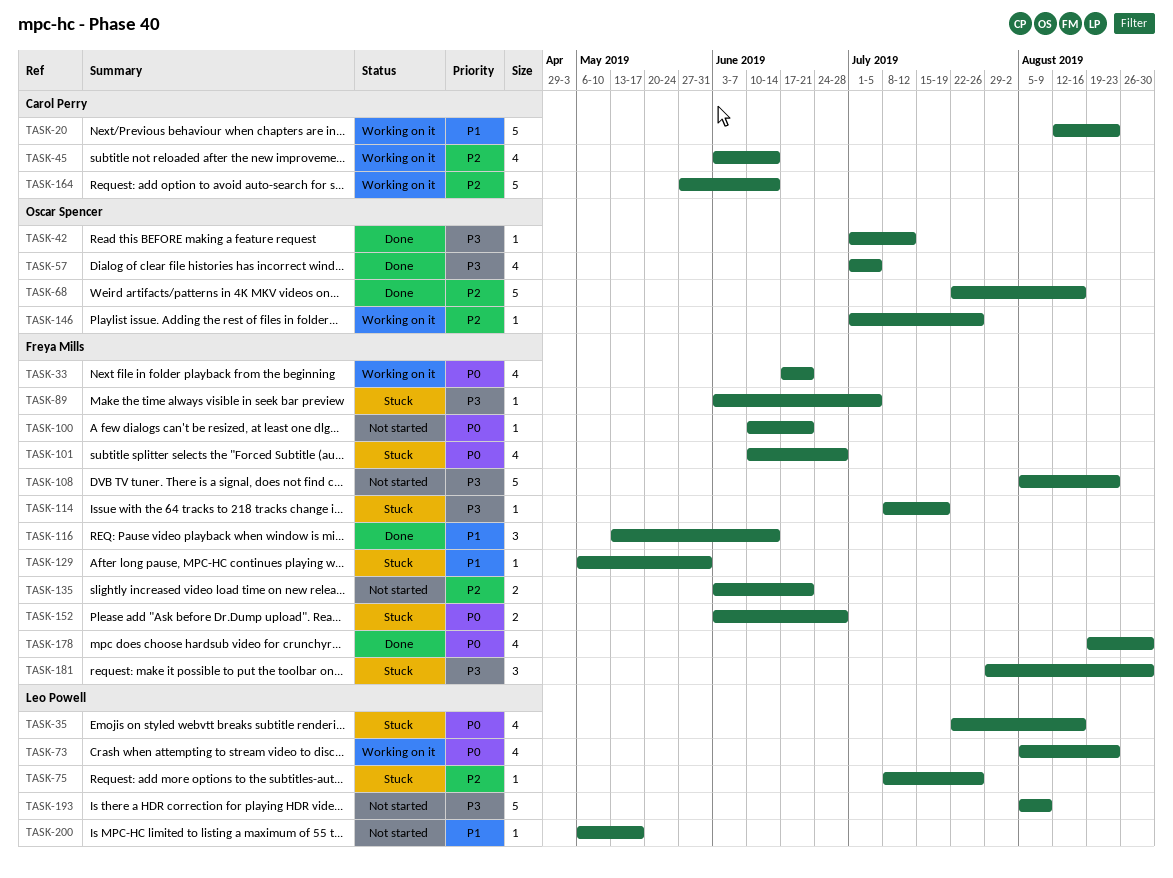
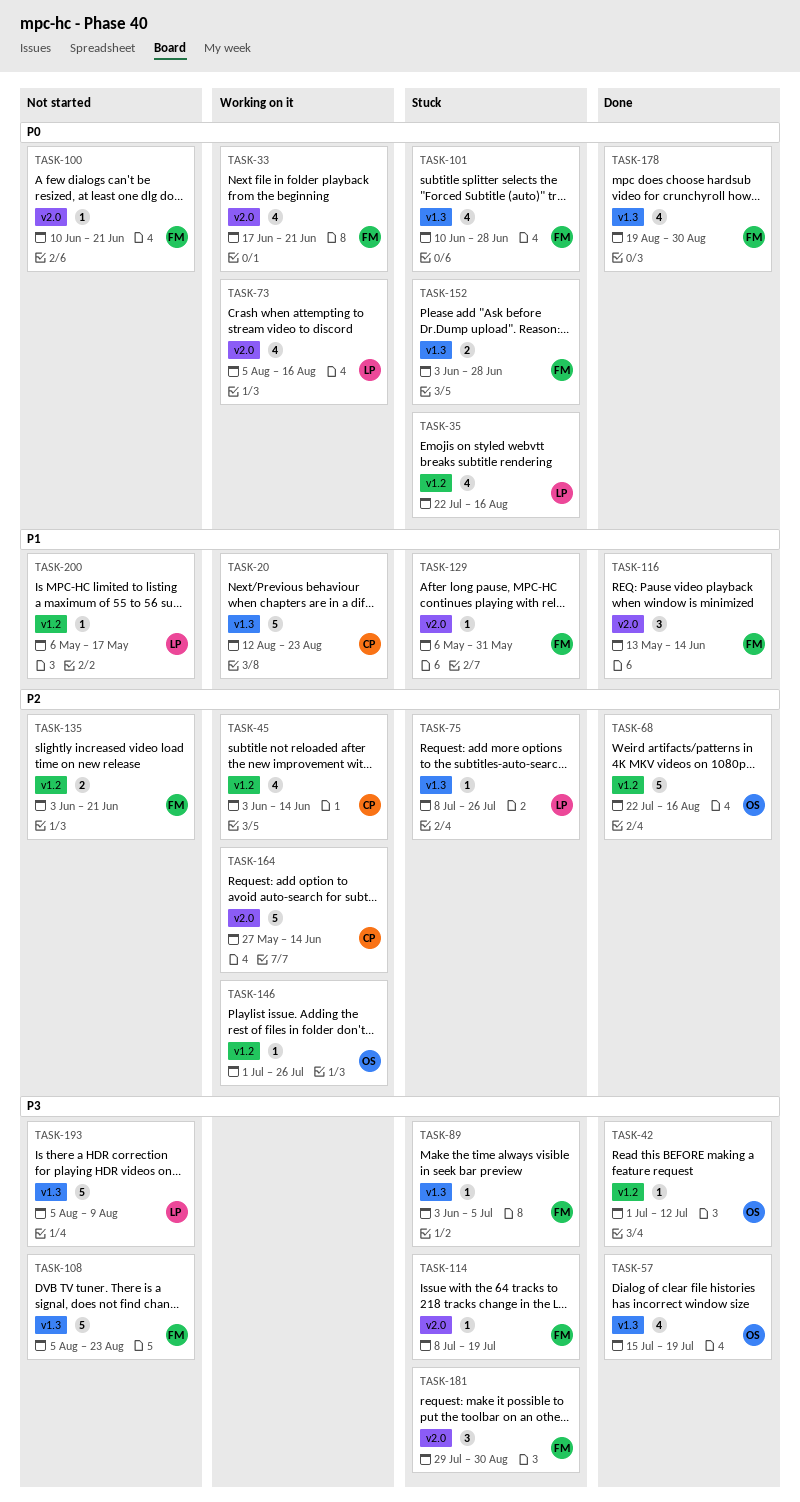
TASK-57, start: Jul 1 -> Jul 15
TASK-57, due: Jul 5 -> Jul 19
TASK-73, due: Aug 23 -> Aug 16

